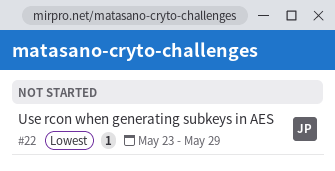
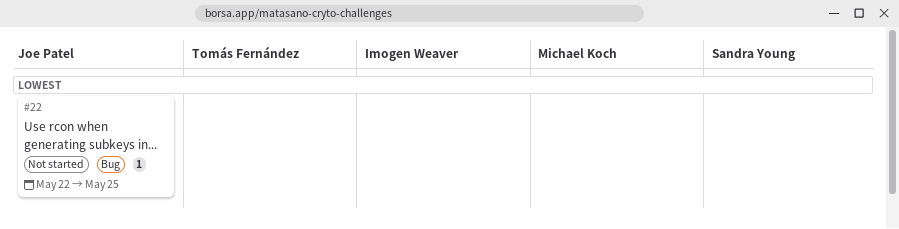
#22, start: May 23 -> May 22
#22, due: May 29 -> May 25

